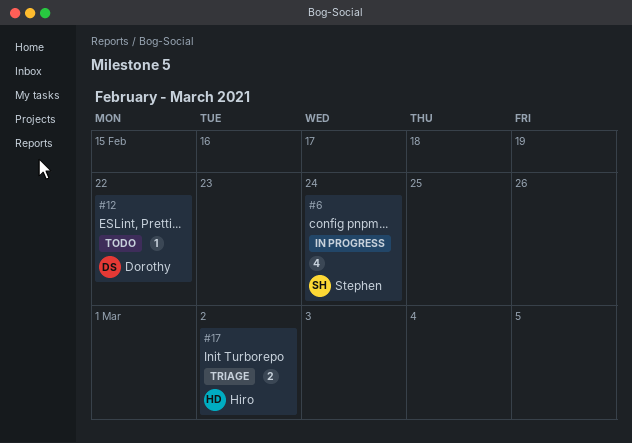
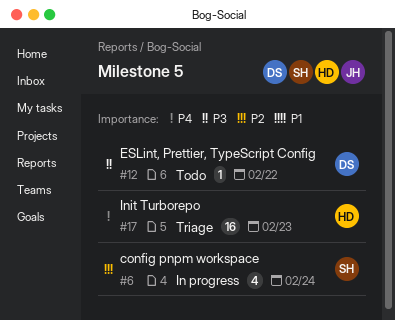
#17, estimate: 2 -> 16
#17, due: Mar 2 -> Feb 23

